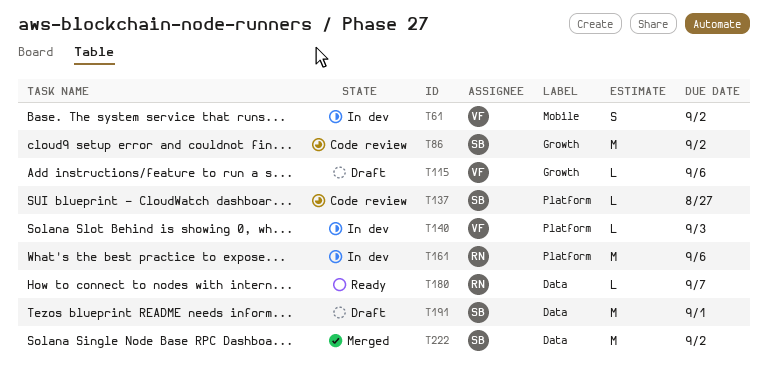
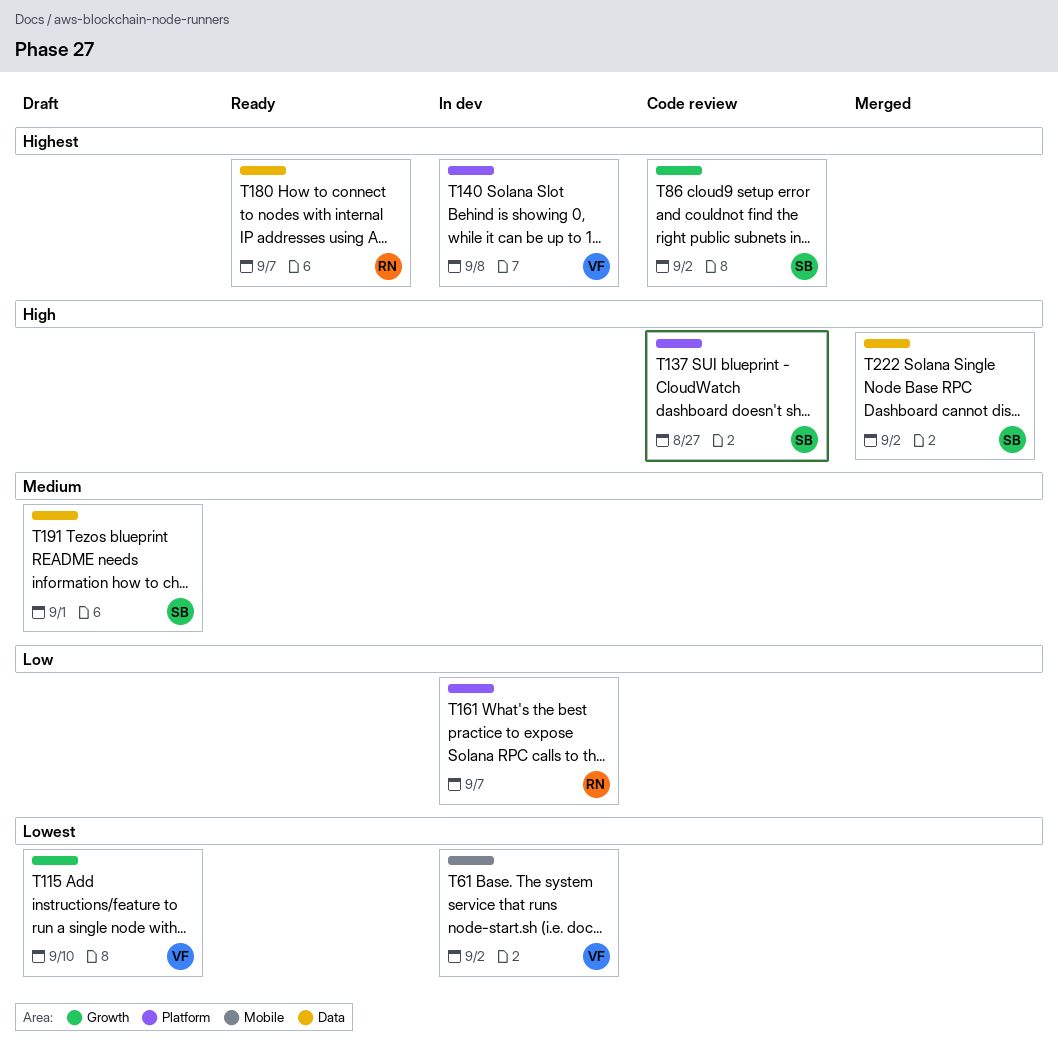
T115, due: Sep 6 -> Sep 10
T140, due: Sep 3 -> Sep 8
T161, due: Sep 6 -> Sep 7

